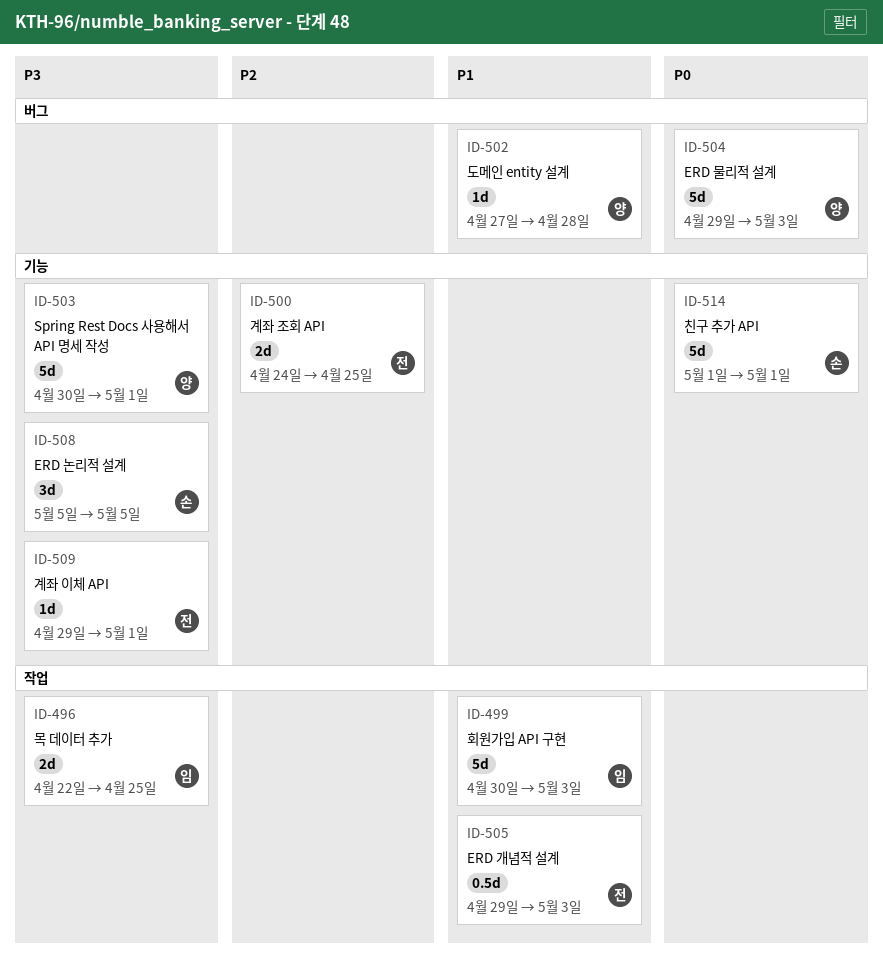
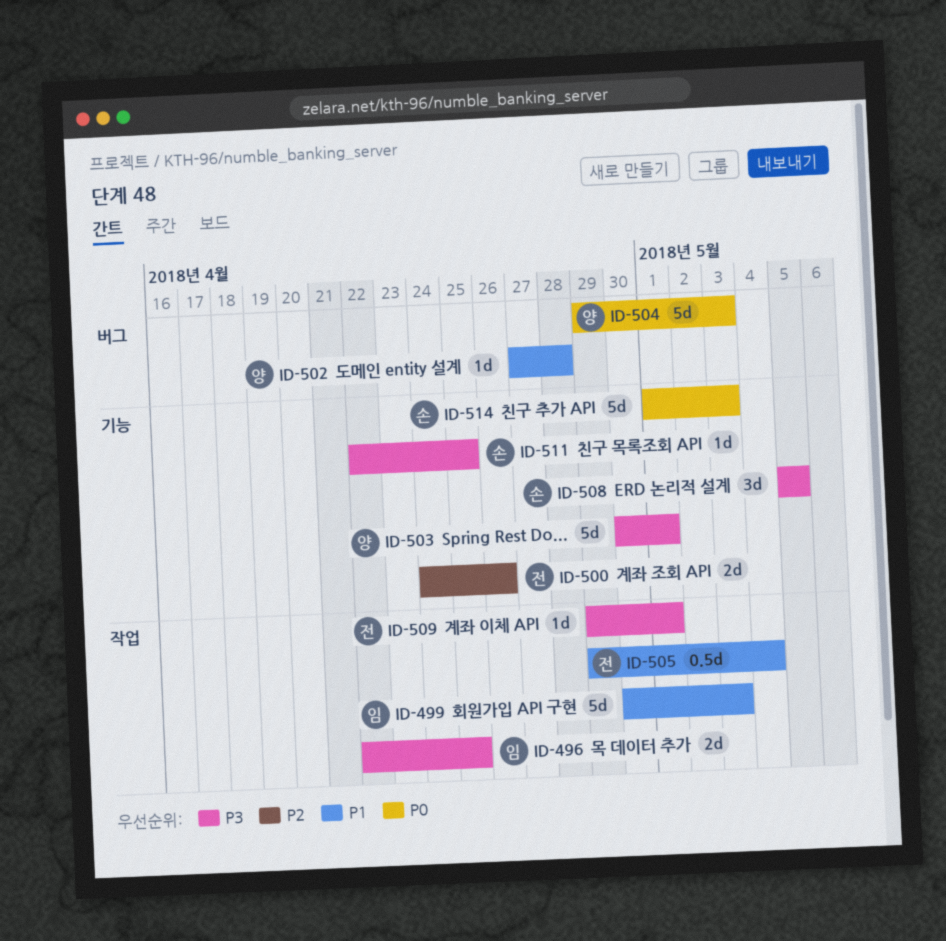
ID-500, due: Apr 25 -> Apr 26
ID-505, due: May 3 -> May 4
ID-509, label: 기능 -> 작업
ID-511: none -> present
ID-514, due: May 1 -> May 3

